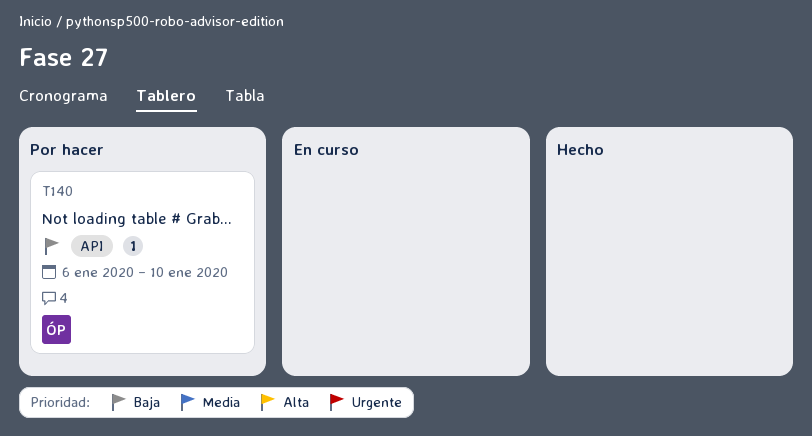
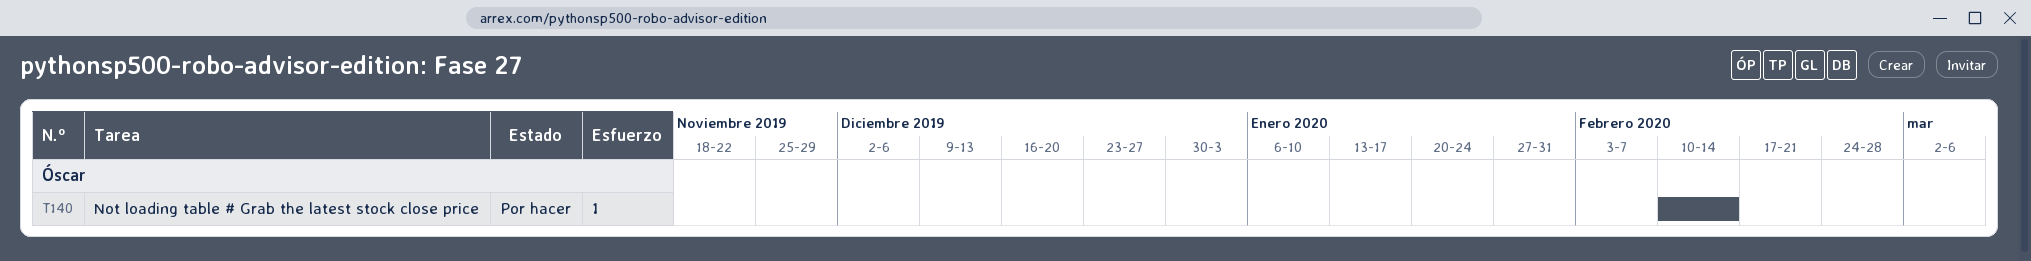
T140, start: Jan 6 -> Feb 10
T140, due: Jan 10 -> Feb 14

